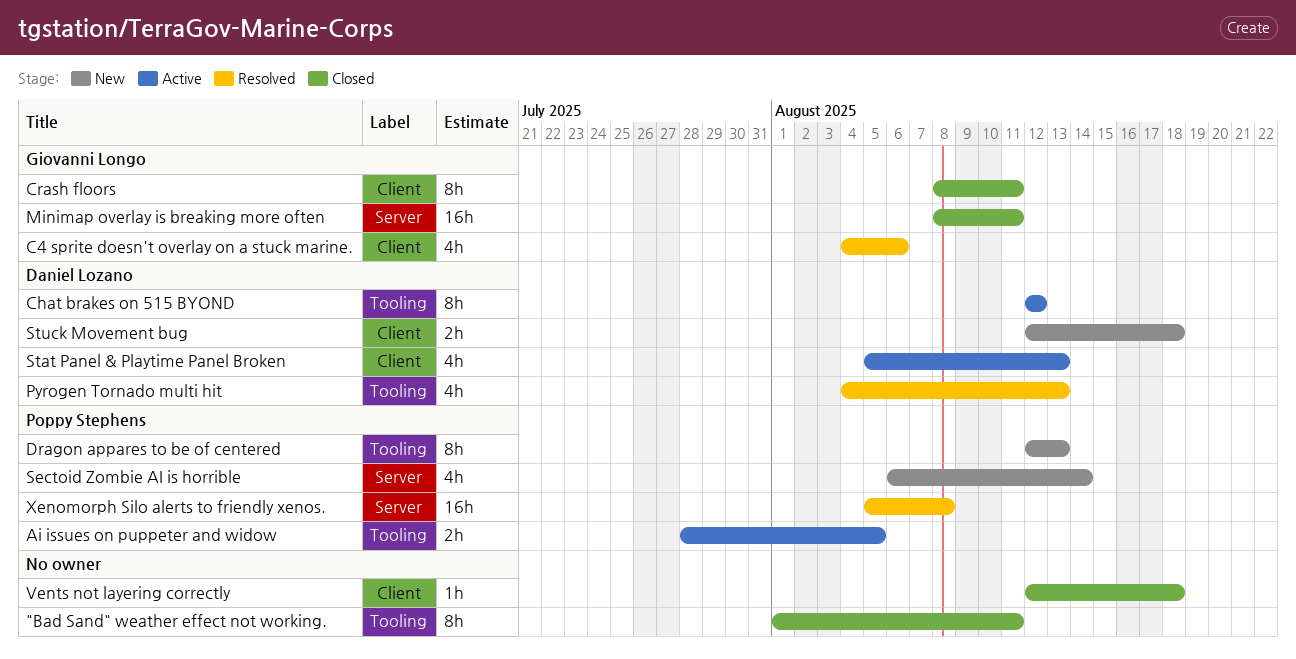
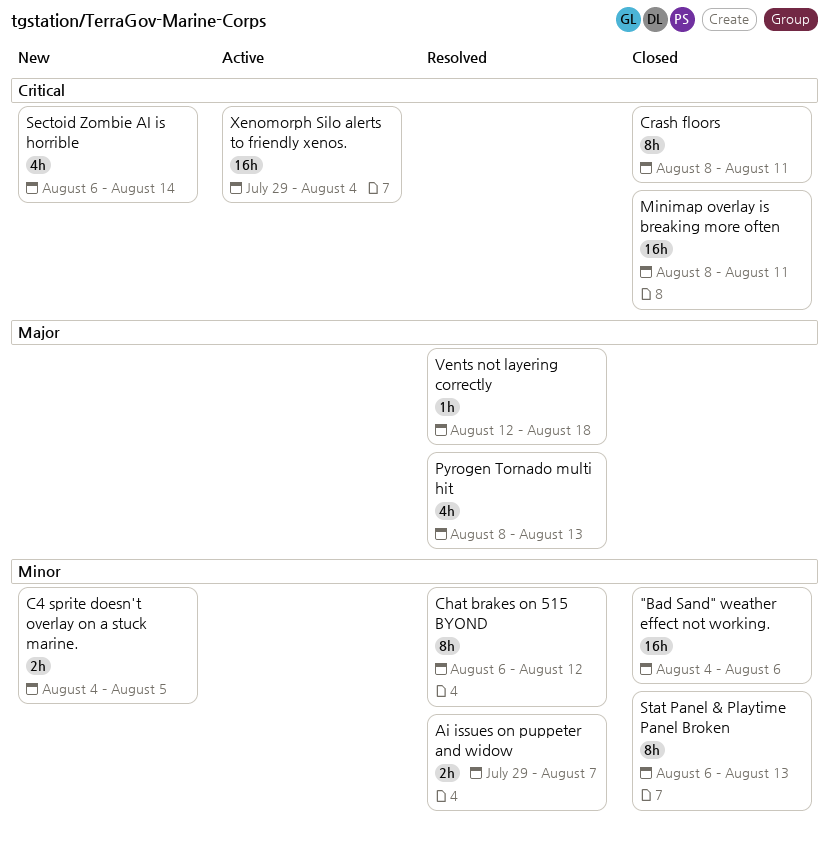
"Bad Sand" weather effect not working., estimate: 8h -> 16h
"Bad Sand" weather effect not working., start: Aug 1 -> Aug 4
"Bad Sand" weather effect not working., due: Aug 11 -> Aug 6
Ai issues on puppeter and widow, status: Active -> Resolved
Ai issues on puppeter and widow, start: Jul 28 -> Jul 29
Ai issues on puppeter and widow, due: Aug 5 -> Aug 7
C4 sprite doesn't overlay on a stuck marine., status: Resolved -> New
C4 sprite doesn't overlay on a stuck marine., estimate: 4h -> 2h
C4 sprite doesn't overlay on a stuck marine., due: Aug 6 -> Aug 5
Chat brakes on 515 BYOND, status: Active -> Resolved
Chat brakes on 515 BYOND, start: Aug 12 -> Aug 6
Dragon appares to be of centered: present -> none
Pyrogen Tornado multi hit, start: Aug 4 -> Aug 8
Stat Panel & Playtime Panel Broken, status: Active -> Closed
Stat Panel & Playtime Panel Broken, estimate: 4h -> 8h
Stat Panel & Playtime Panel Broken, start: Aug 5 -> Aug 6
Stuck Movement bug: present -> none
Vents not layering correctly, status: Closed -> Resolved
Xenomorph Silo alerts to friendly xenos., status: Resolved -> Active
Xenomorph Silo alerts to friendly xenos., start: Aug 5 -> Jul 29
Xenomorph Silo alerts to friendly xenos., due: Aug 8 -> Aug 4

